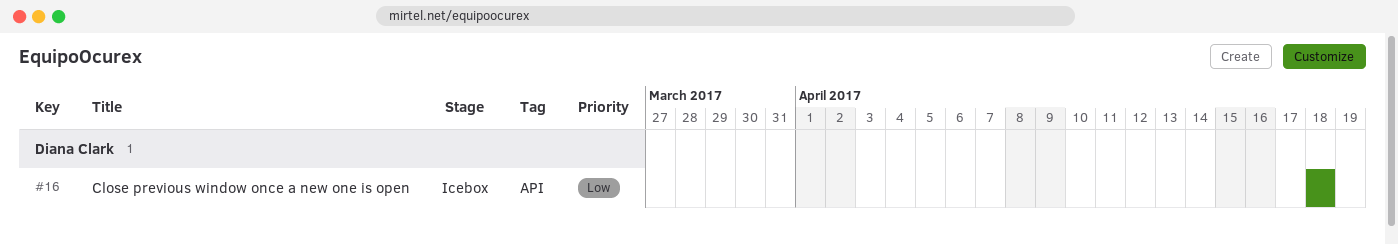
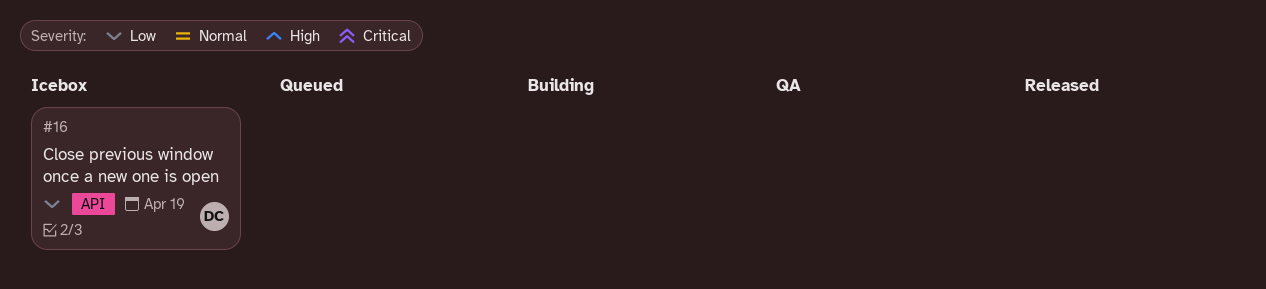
#16, due: Apr 18 -> Apr 19

